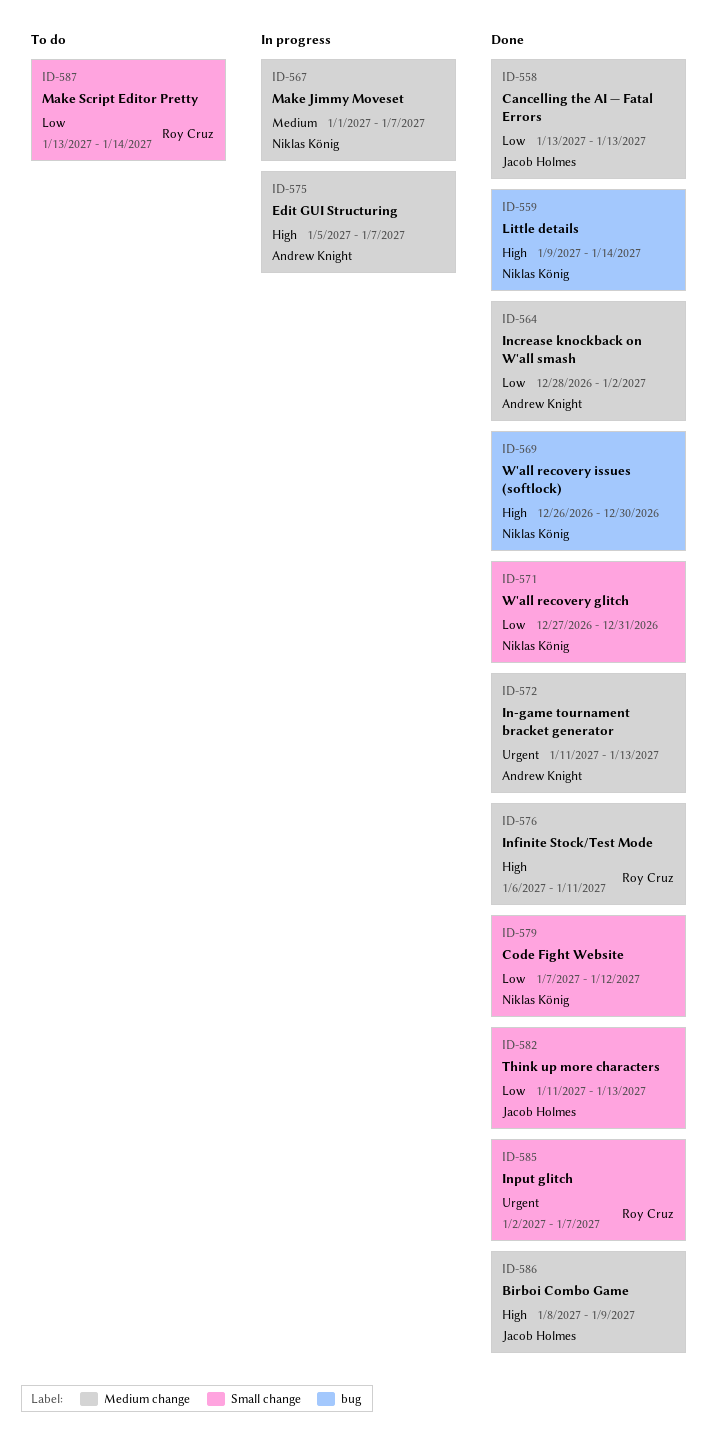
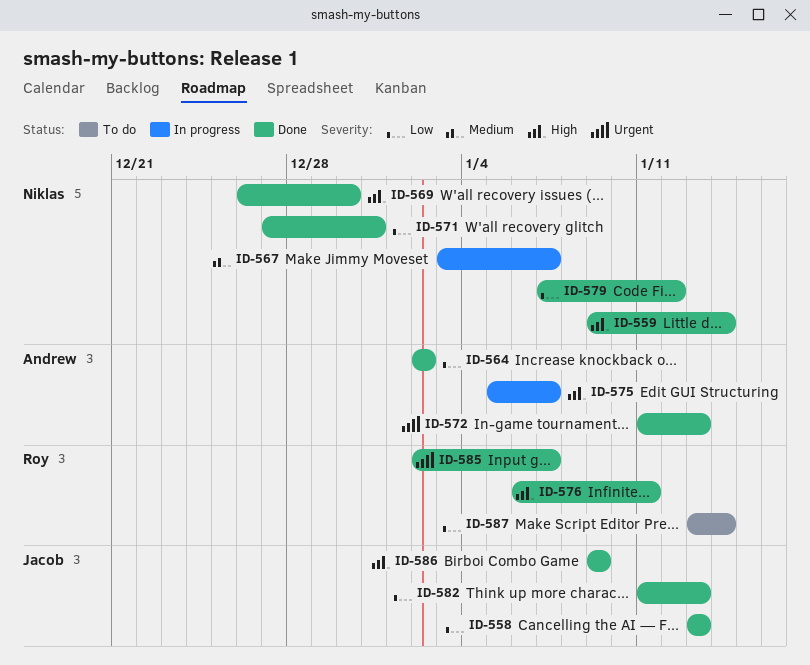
ID-564, start: Dec 28 -> Jan 2
ID-567, start: Jan 1 -> Jan 3
ID-586, start: Jan 8 -> Jan 9

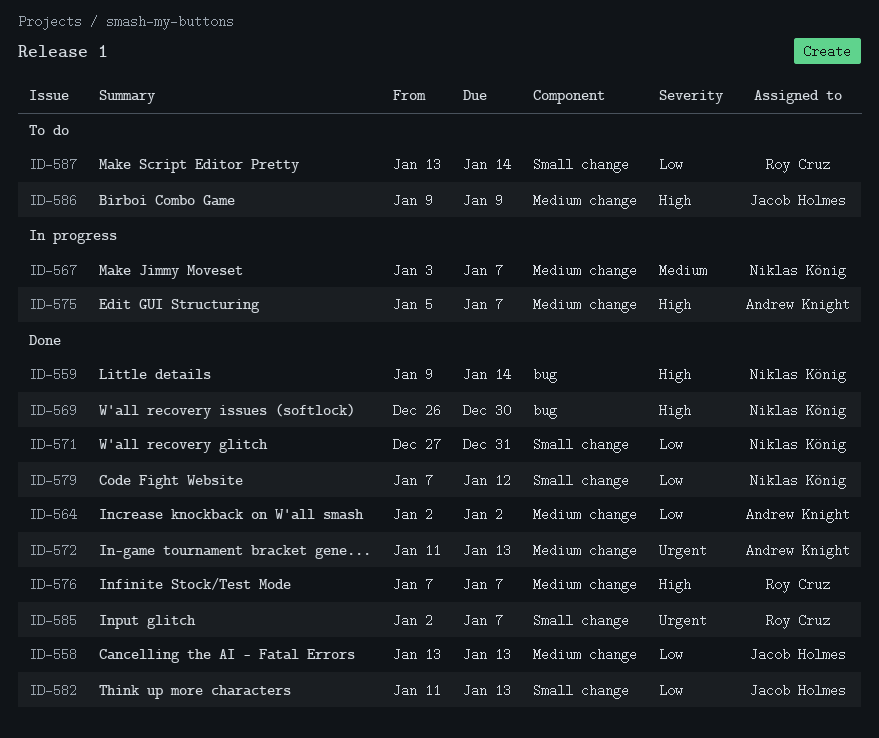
ID-576, start: Jan 6 -> Jan 7
ID-576, due: Jan 11 -> Jan 7
ID-586, status: Done -> To do

